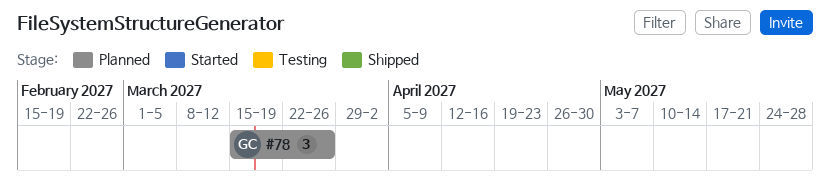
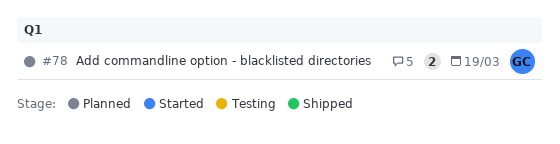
#78, estimate: 3 -> 2
#78, due: Mar 26 -> Mar 19

